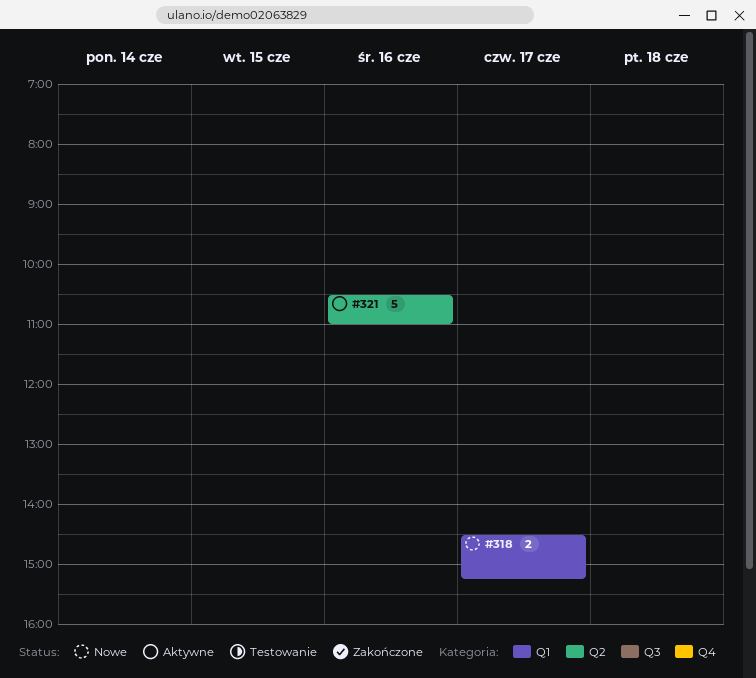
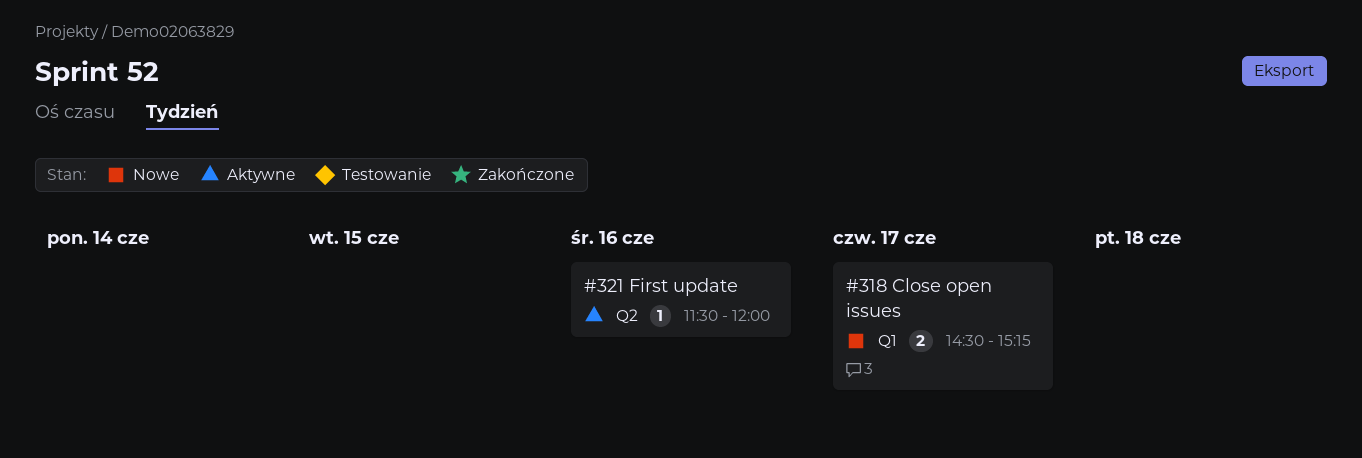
#321, estimate: 5 -> 1
#321, begins: 10:30 -> 11:30
#321, ends: 11:00 -> 12:00

